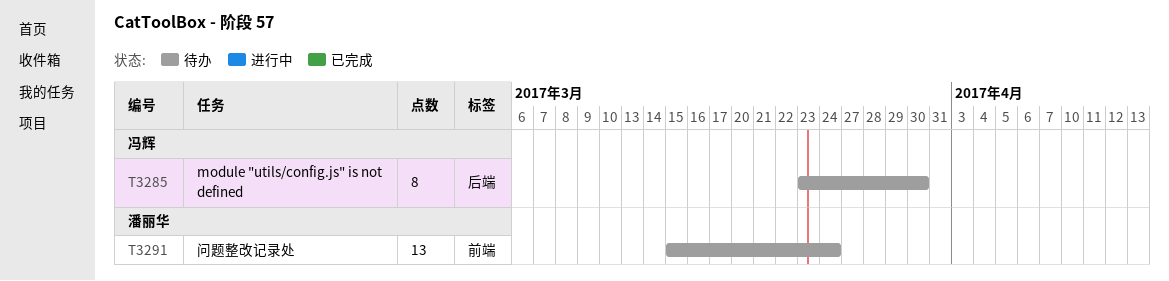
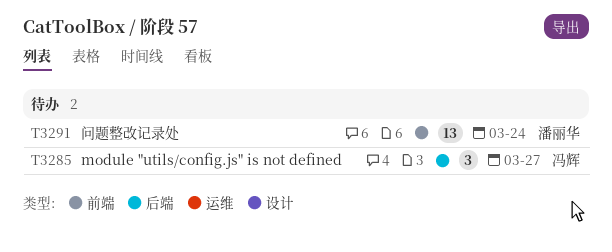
T3285, estimate: 8 -> 3
T3285, due: Mar 30 -> Mar 27

